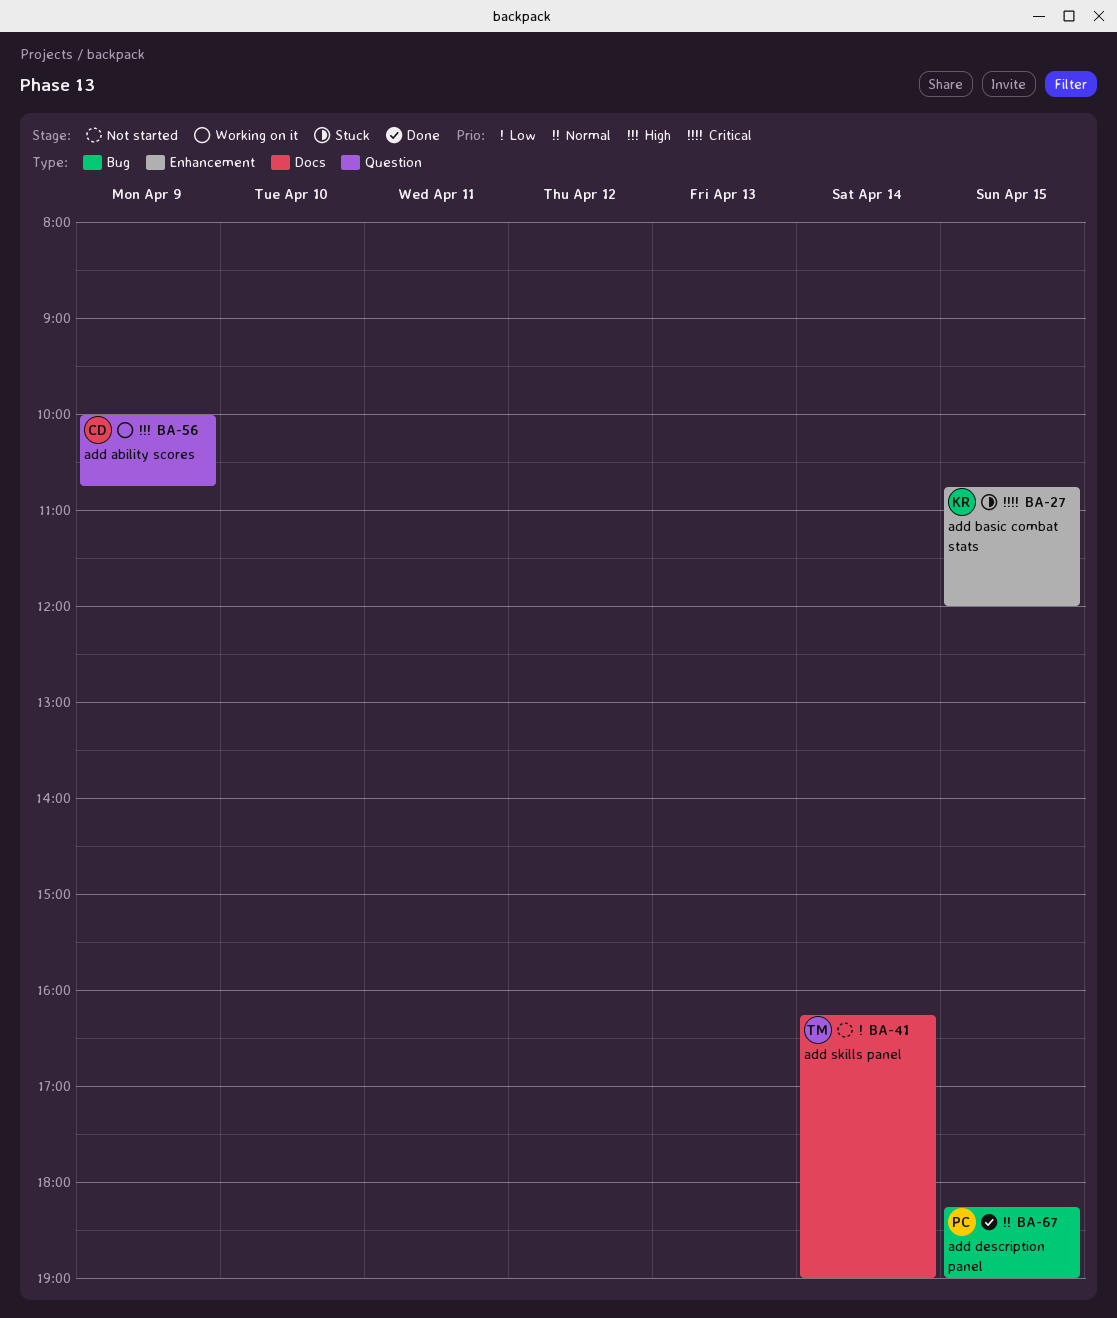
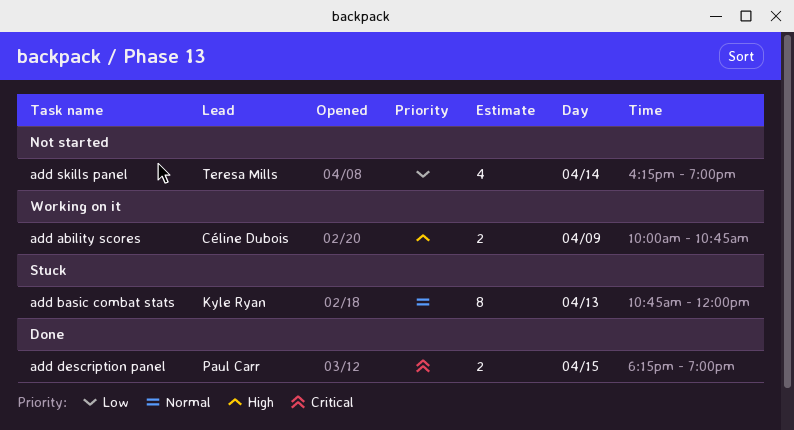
add basic combat stats, priority: Critical -> Normal
add basic combat stats, day: Apr 15 -> Apr 13
add description panel, priority: Normal -> Critical

